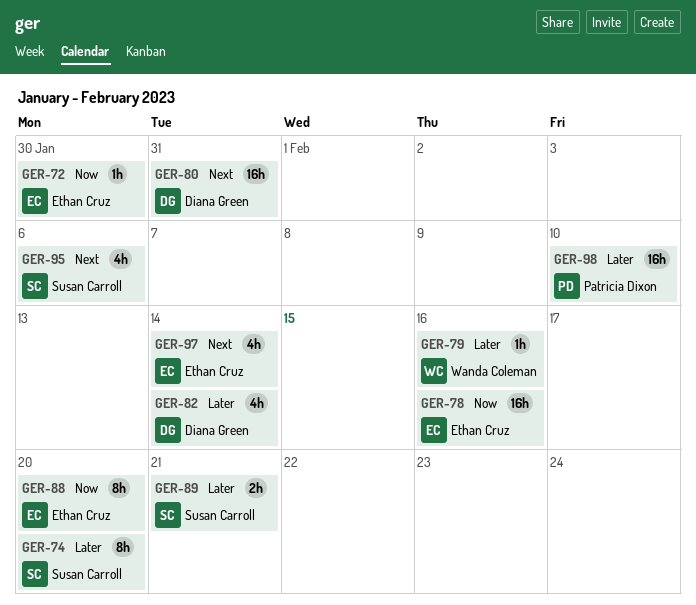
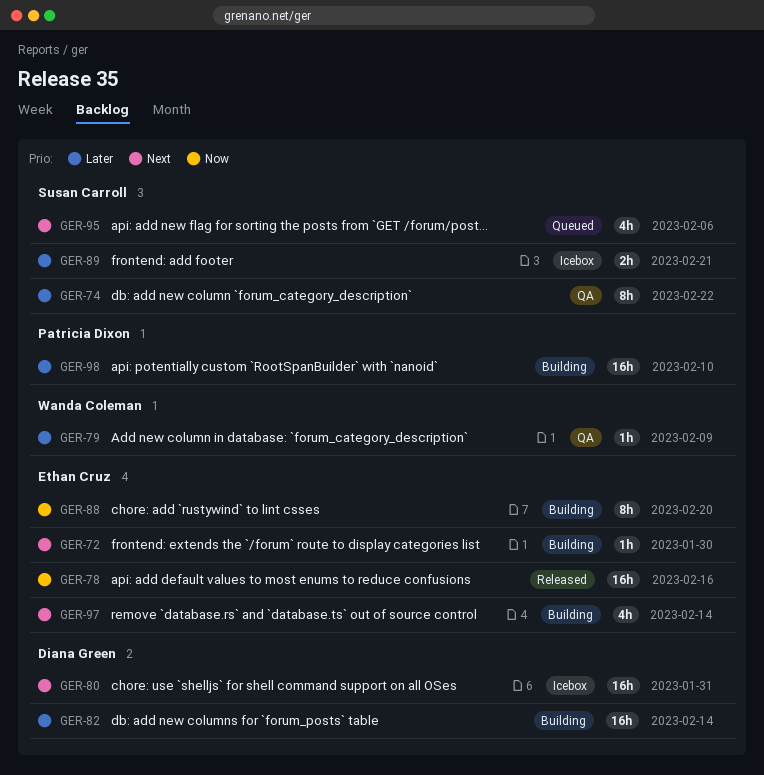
GER-72, priority: Now -> Next
GER-74, due: Feb 20 -> Feb 22
GER-79, due: Feb 16 -> Feb 9
GER-82, estimate: 4h -> 16h

